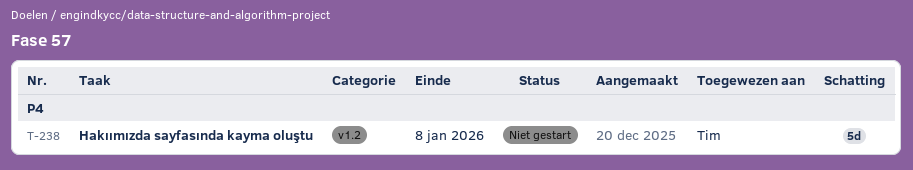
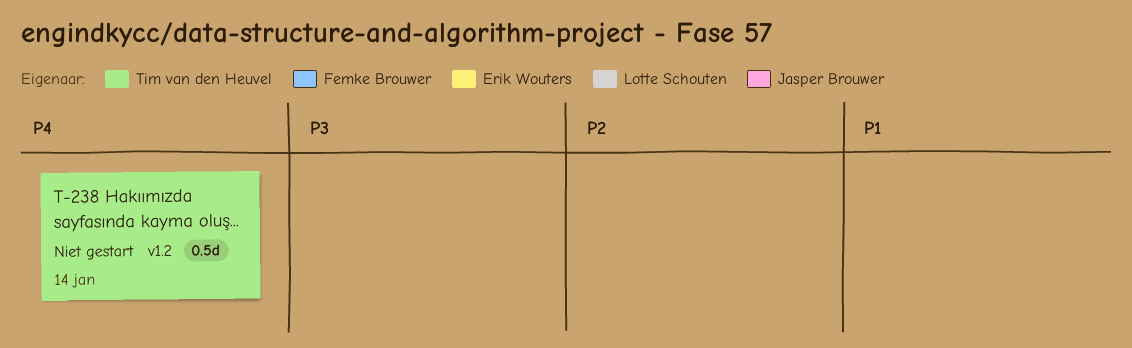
T-238, estimate: 5d -> 0.5d
T-238, due: Jan 8 -> Jan 14

